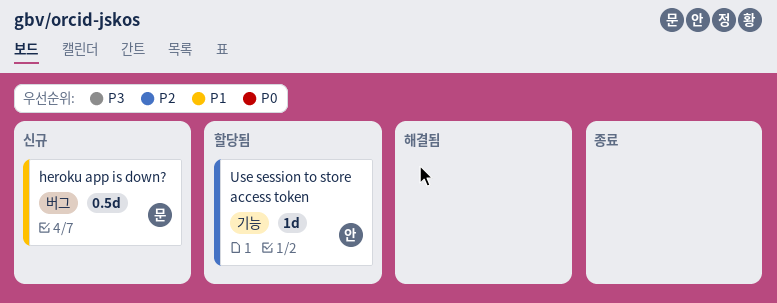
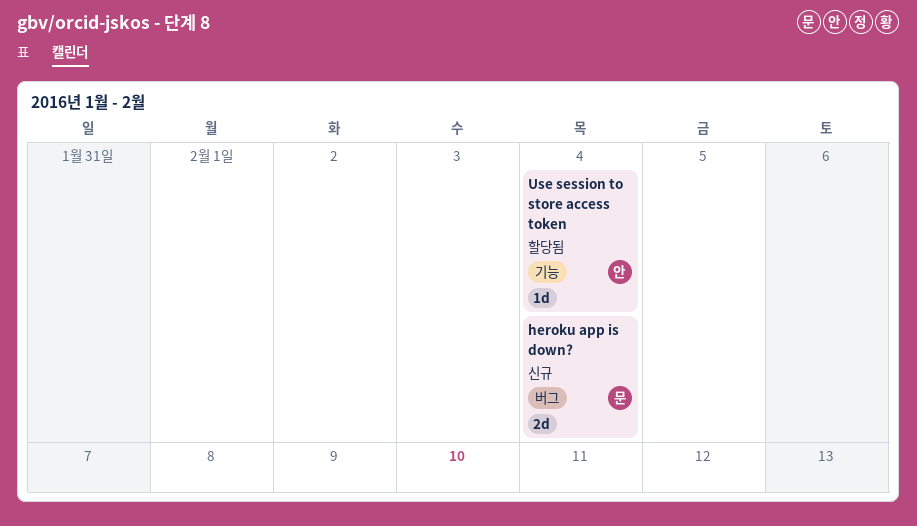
heroku app is down?, estimate: 0.5d -> 2d

